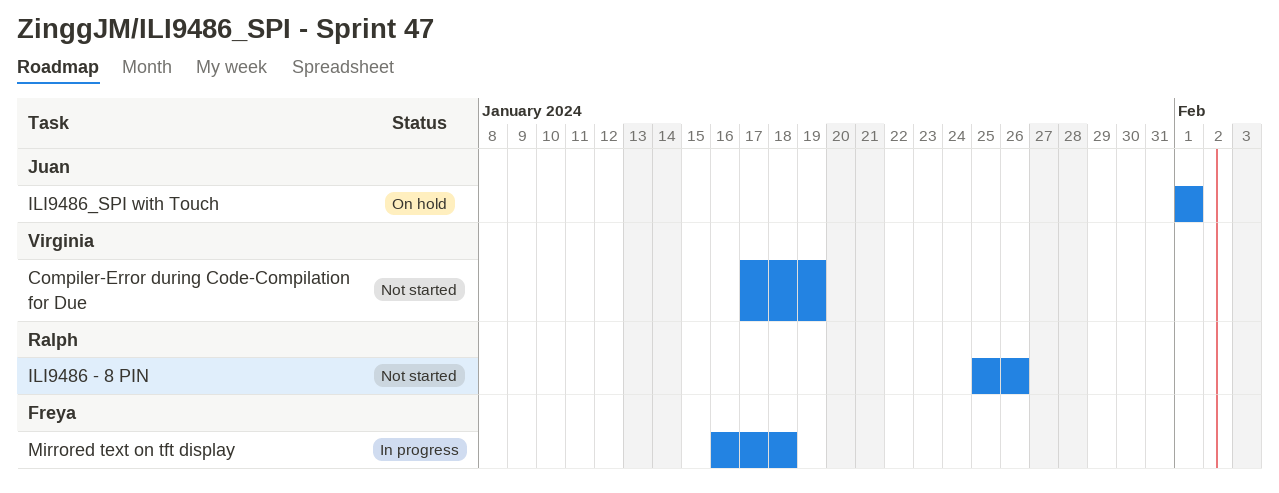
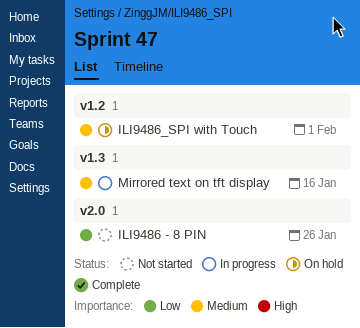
Compiler-Error during Code-Compilation for Due: present -> none
Mirrored text on tft display, due: Jan 18 -> Jan 16

